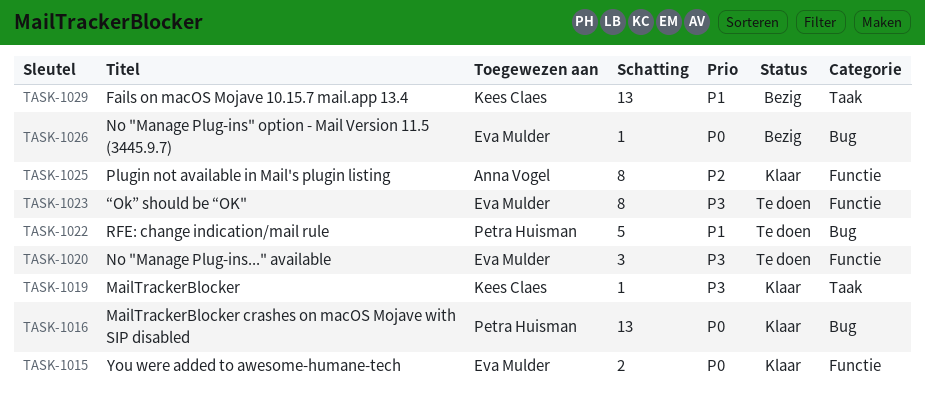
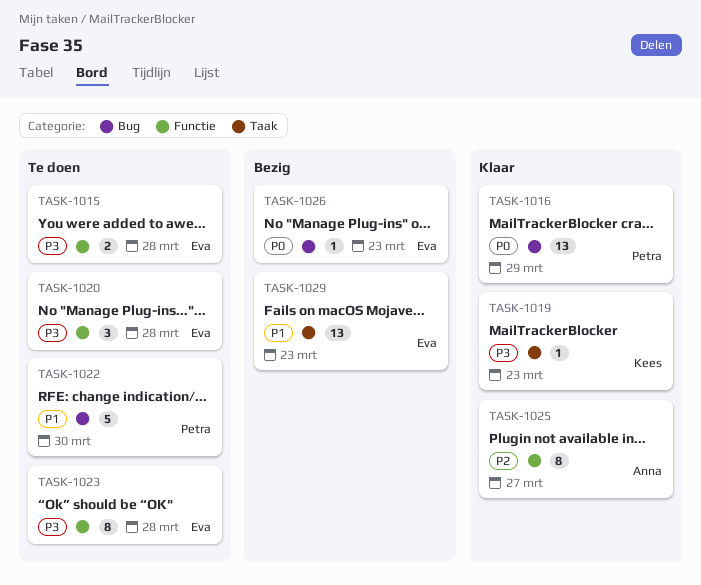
TASK-1015, status: Klaar -> Te doen
TASK-1015, priority: P0 -> P3
TASK-1029, owner: Kees Claes -> Eva Mulder

